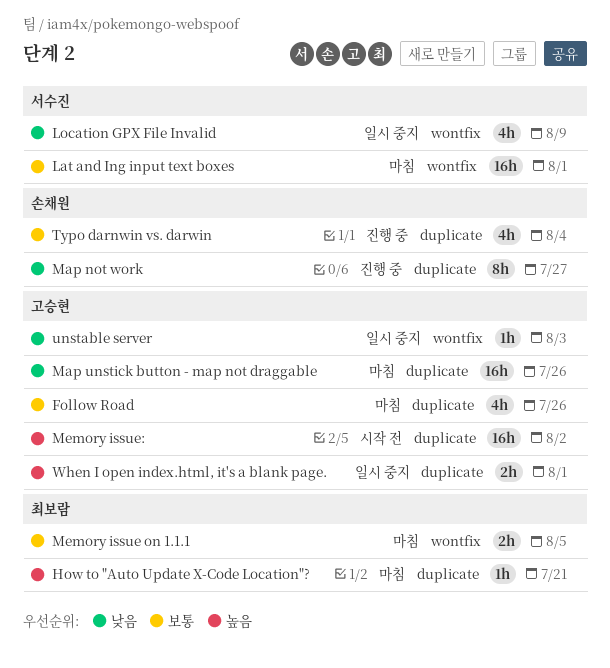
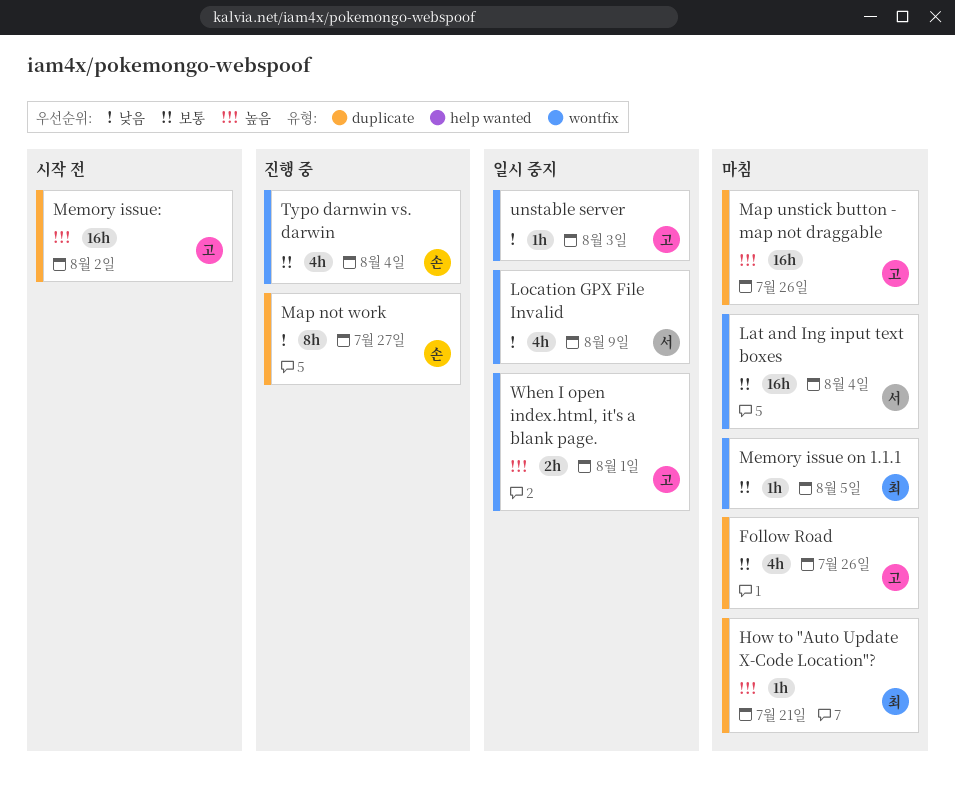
Lat and Ing input text boxes, due: Aug 1 -> Aug 4
Map unstick button - map not draggable, priority: 낮음 -> 높음
Memory issue on 1.1.1, estimate: 2h -> 1h
Typo darnwin vs. darwin, label: duplicate -> wontfix
When I open index.html, it's a blank page., label: duplicate -> wontfix

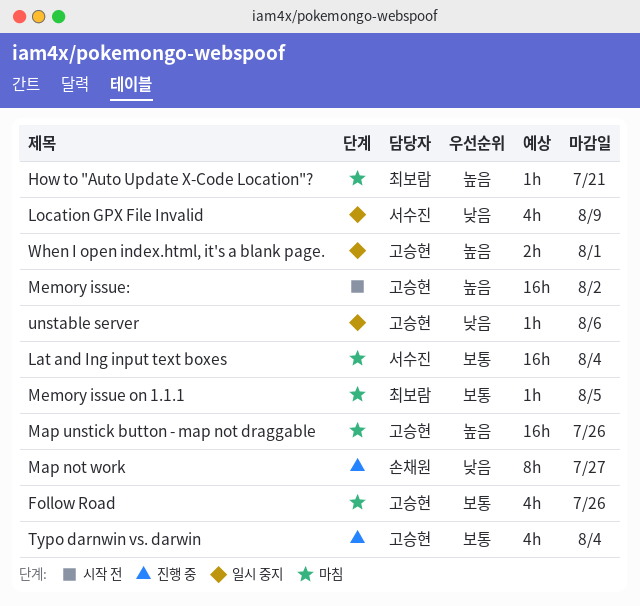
Typo darnwin vs. darwin, owner: 손채원 -> 고승현
unstable server, due: Aug 3 -> Aug 6

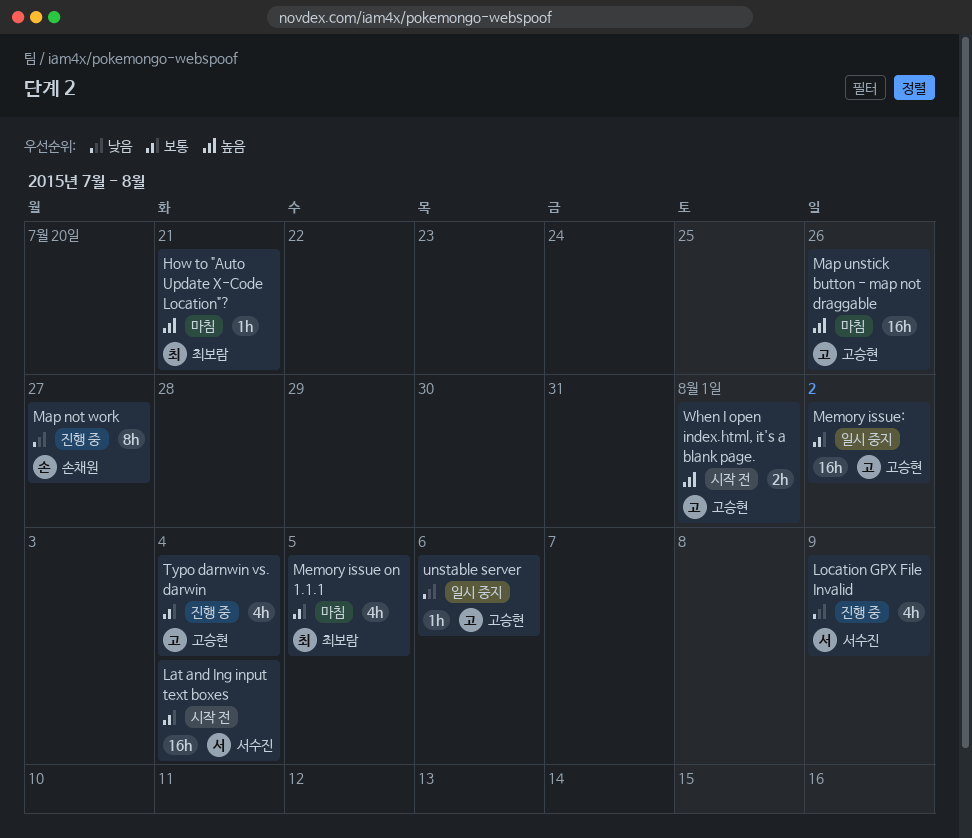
Follow Road: present -> none
Lat and Ing input text boxes, status: 마침 -> 시작 전
Location GPX File Invalid, status: 일시 중지 -> 진행 중
Memory issue on 1.1.1, estimate: 1h -> 4h
Memory issue:, status: 시작 전 -> 일시 중지
Memory issue:, priority: 높음 -> 보통
When I open index.html, it's a blank page., status: 일시 중지 -> 시작 전

